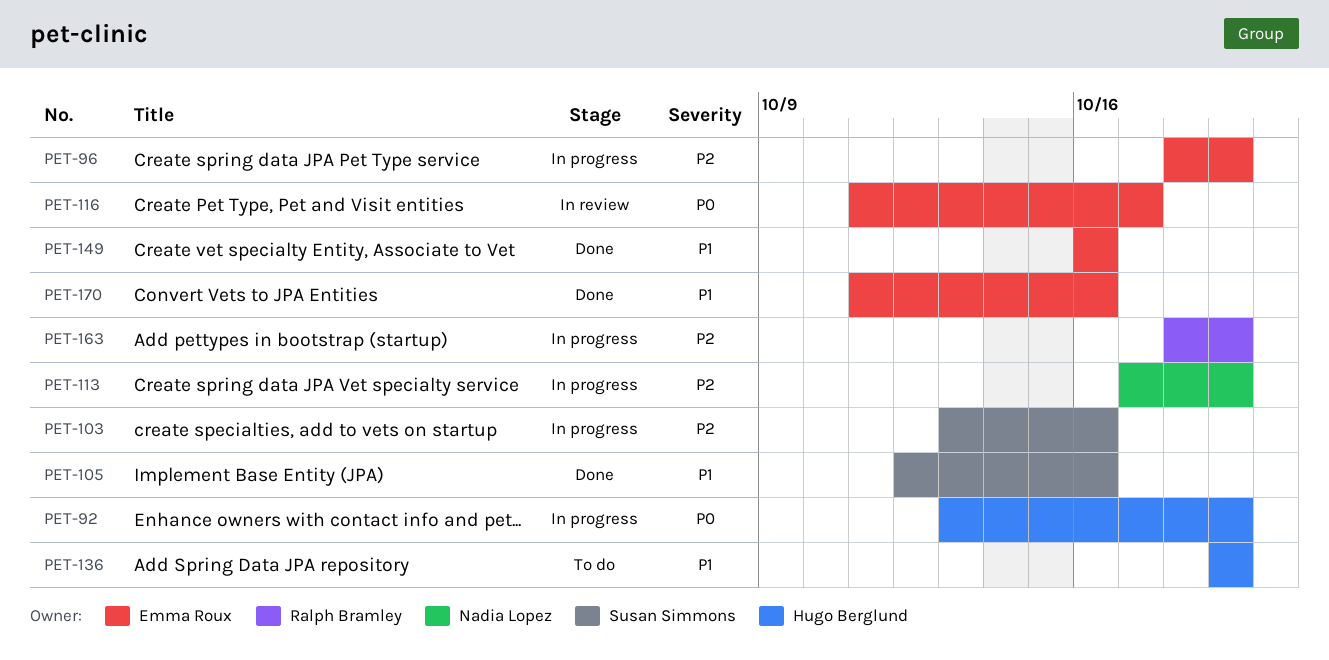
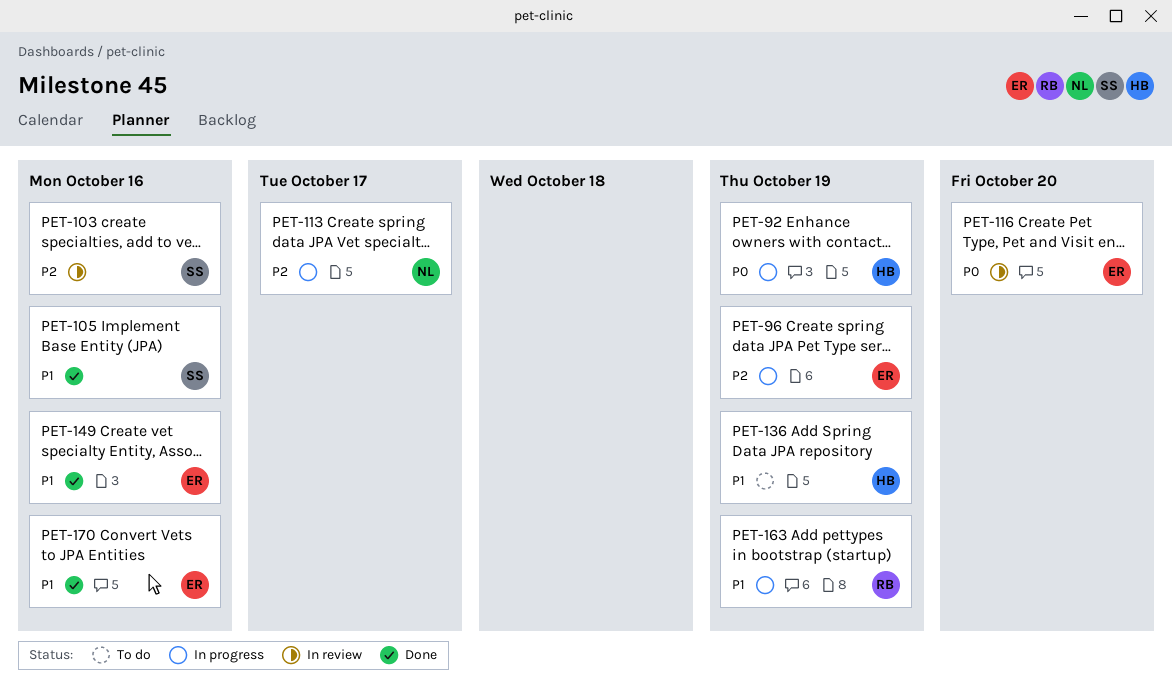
PET-103, status: In progress -> In review
PET-113, due: Oct 19 -> Oct 17
PET-116, due: Oct 17 -> Oct 20
PET-163, priority: P2 -> P1

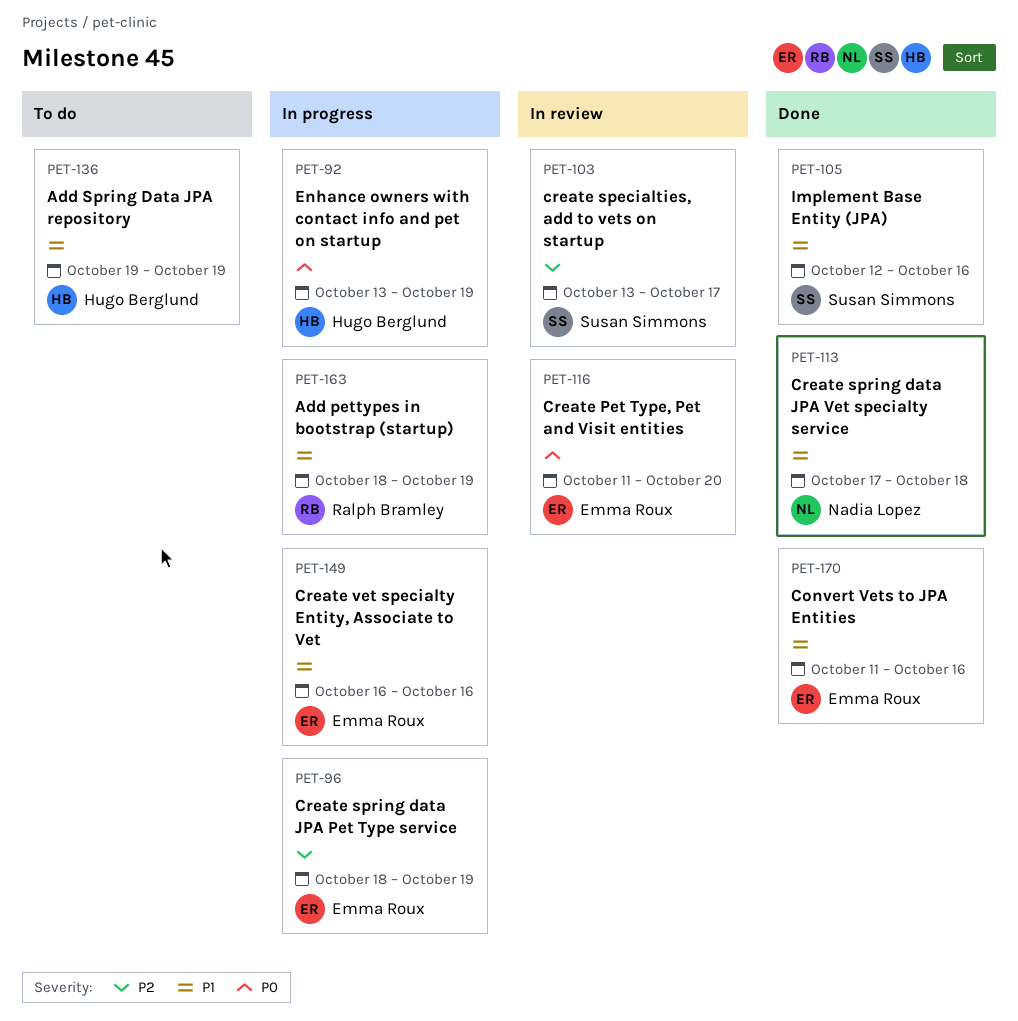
PET-103, due: Oct 16 -> Oct 17
PET-113, status: In progress -> Done
PET-113, priority: P2 -> P1
PET-113, due: Oct 17 -> Oct 18
PET-149, status: Done -> In progress

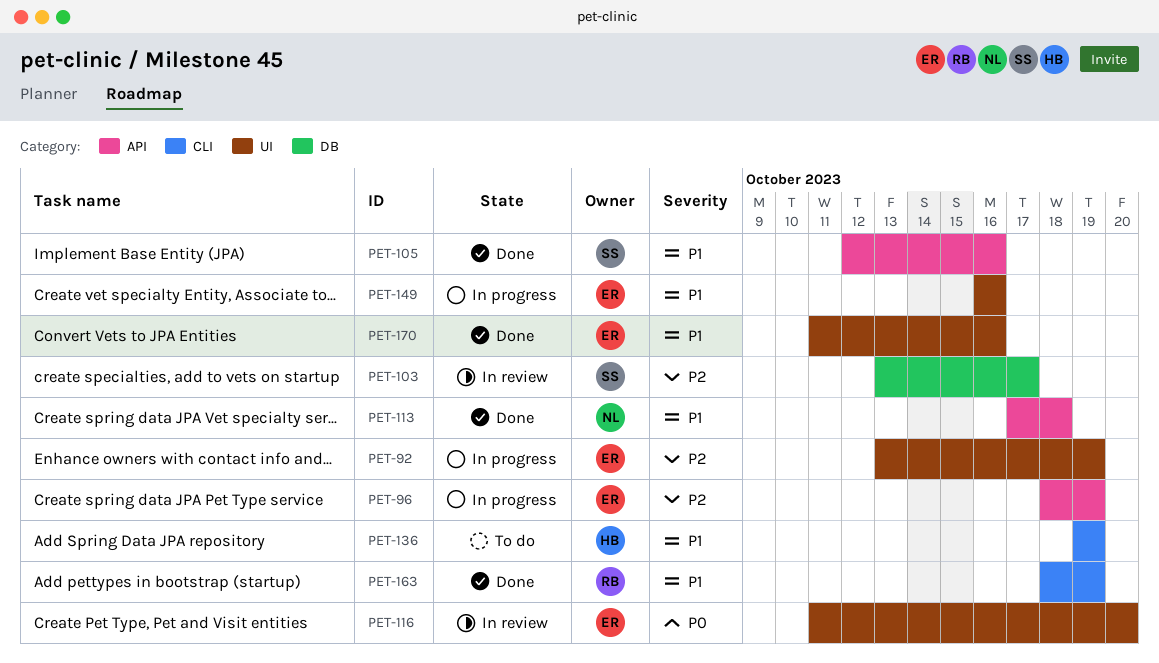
PET-92, owner: Hugo Berglund -> Emma Roux
PET-92, priority: P0 -> P2
PET-163, status: In progress -> Done

